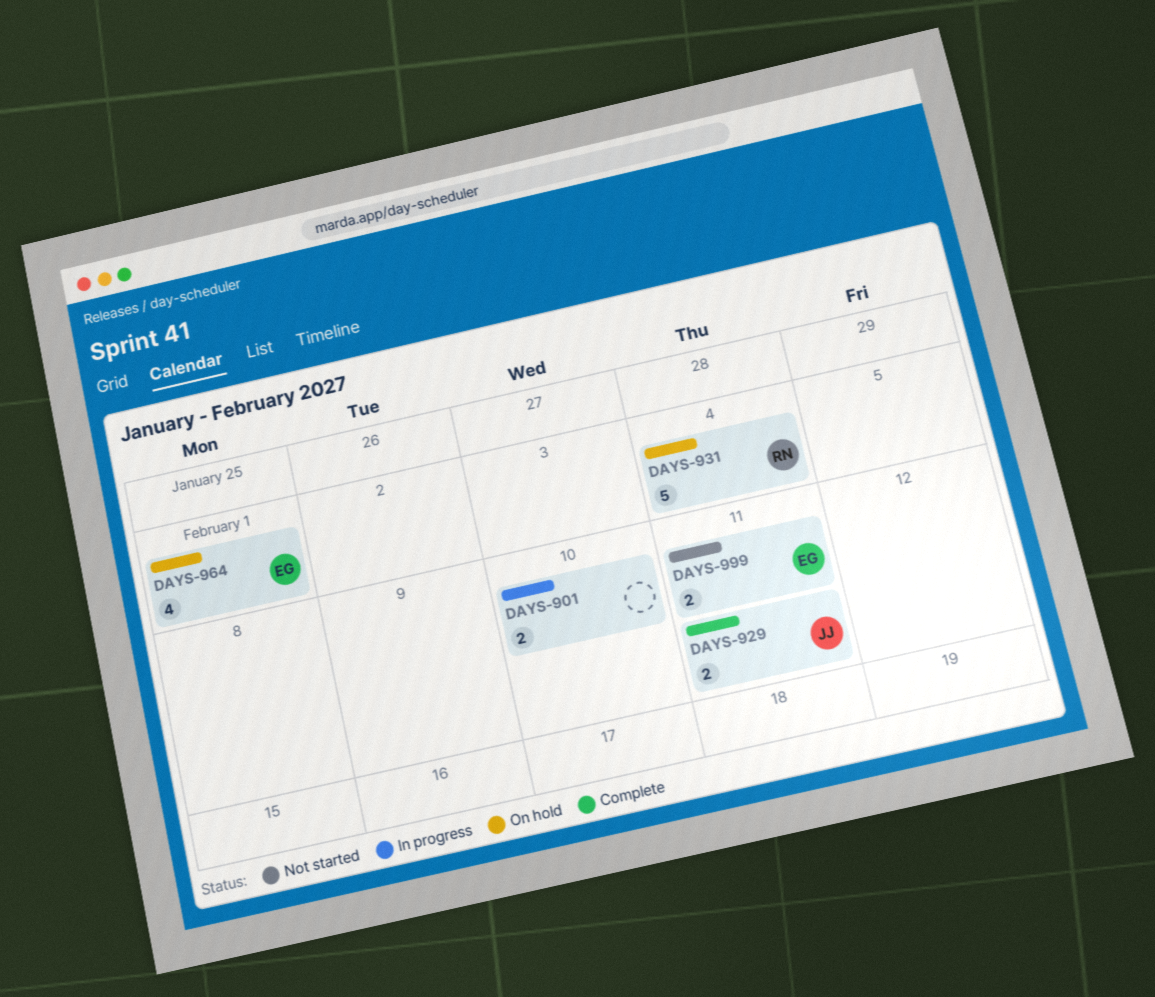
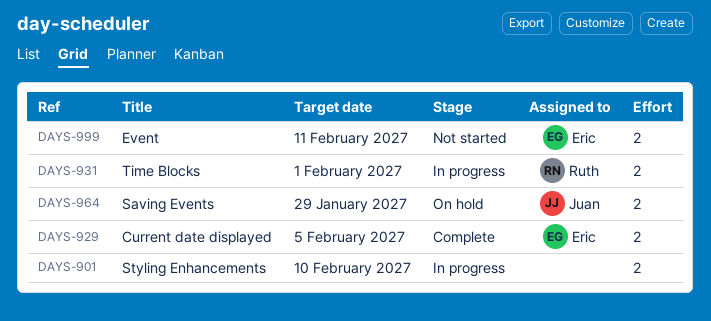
DAYS-929, owner: Juan -> Eric
DAYS-929, due: Feb 11 -> Feb 5
DAYS-931, status: On hold -> In progress
DAYS-931, estimate: 5 -> 2
DAYS-931, due: Feb 4 -> Feb 1
DAYS-964, owner: Eric -> Juan
DAYS-964, estimate: 4 -> 2
DAYS-964, due: Feb 1 -> Jan 29

